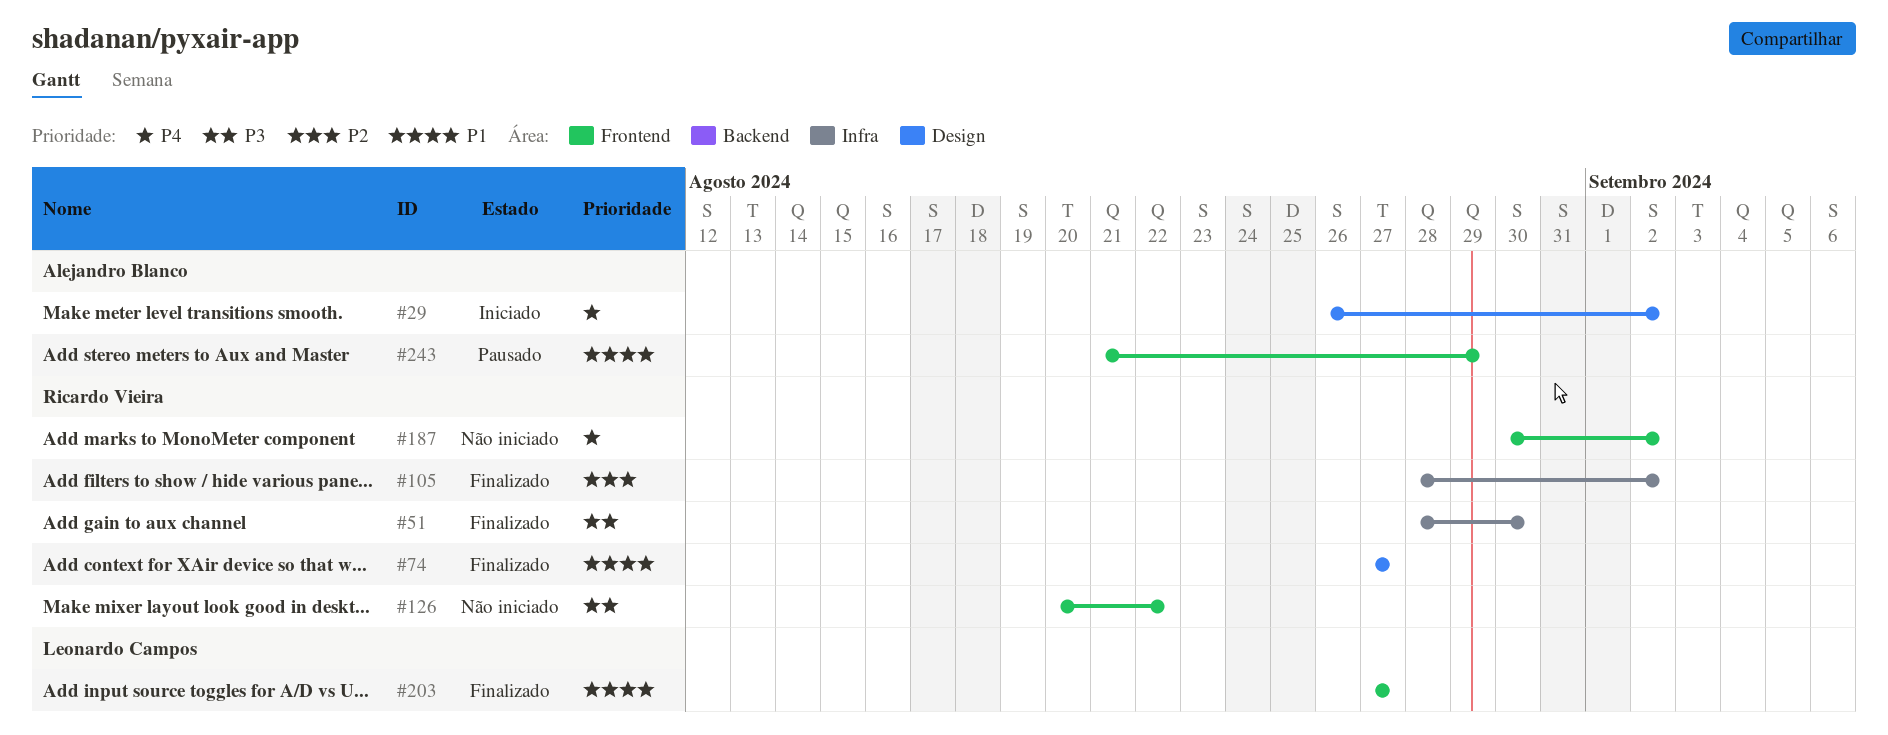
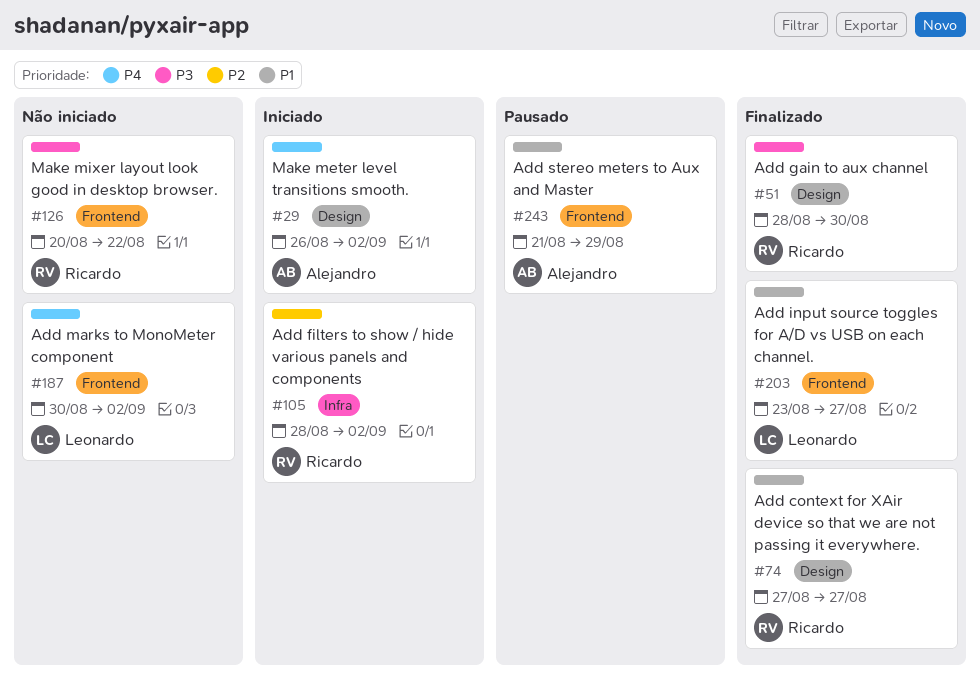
#51, label: Infra -> Design
#105, status: Finalizado -> Iniciado
#187, owner: Ricardo Vieira -> Leonardo Campos
#203, start: Aug 27 -> Aug 23

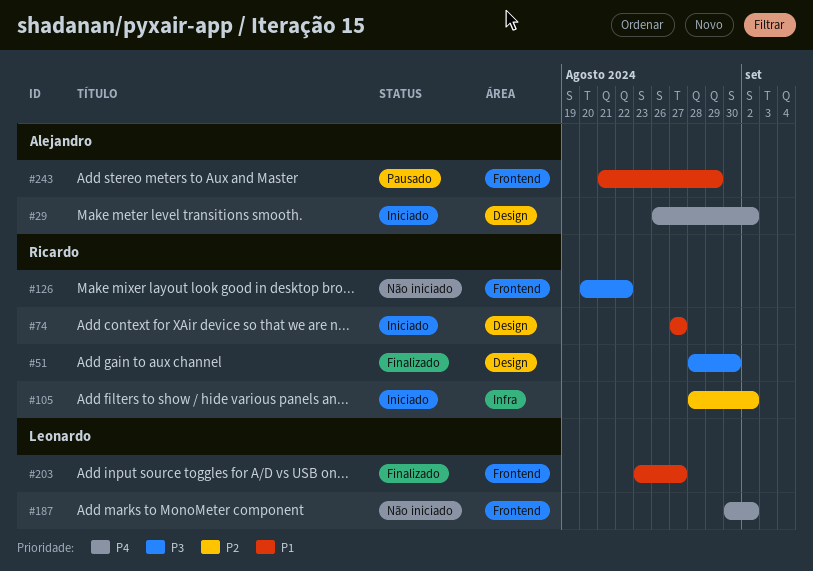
#74, status: Finalizado -> Iniciado

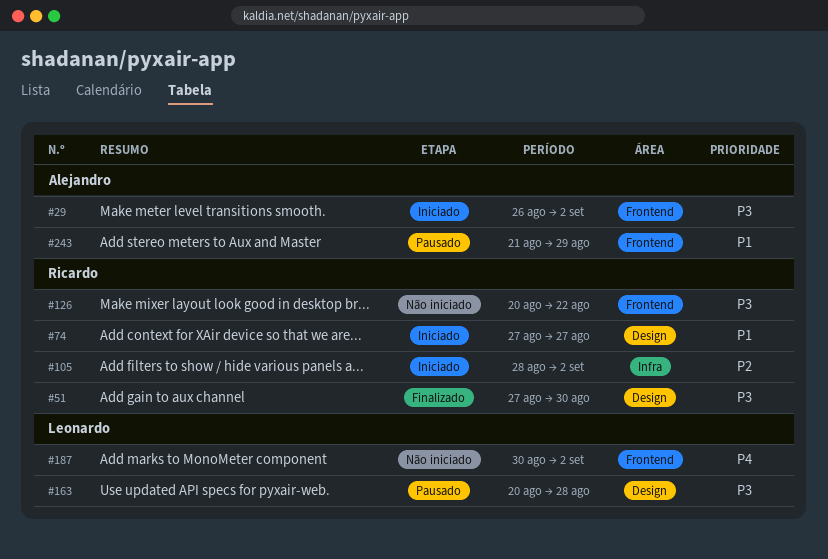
#29, priority: P4 -> P3
#29, label: Design -> Frontend
#51, start: Aug 28 -> Aug 27
#163: none -> present
#203: present -> none

